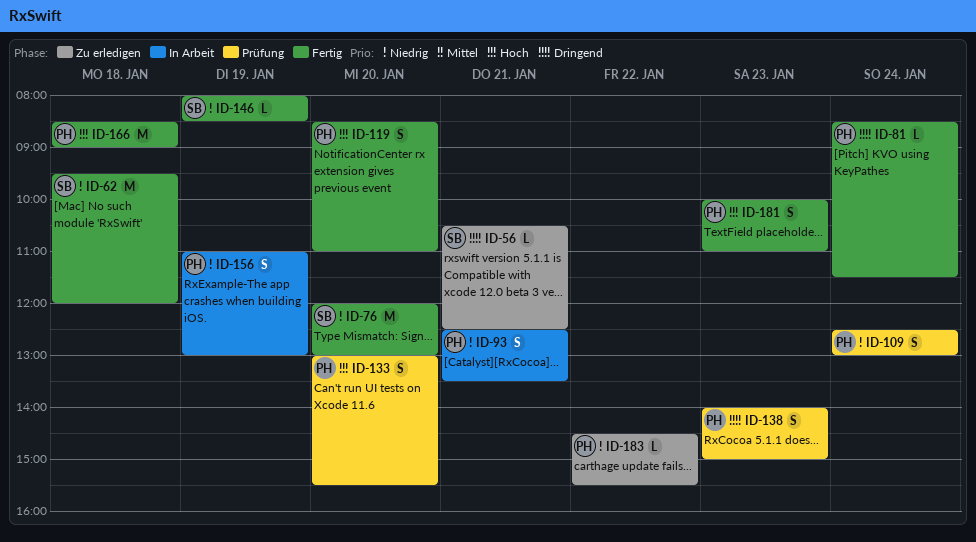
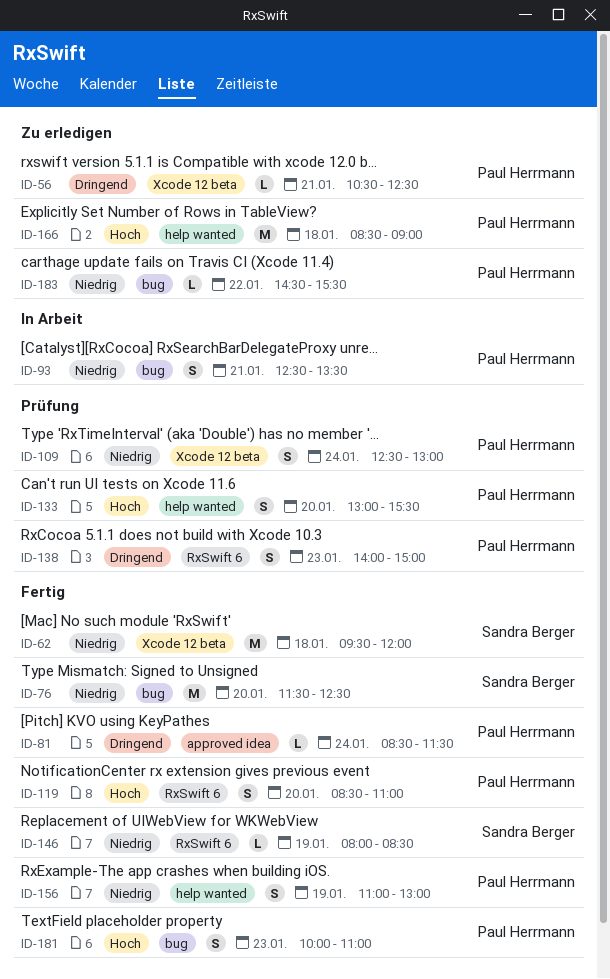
ID-56, owner: Sandra Berger -> Paul Herrmann
ID-76, begins: 12:00 -> 11:30
ID-76, ends: 13:00 -> 12:30
ID-156, status: In Arbeit -> Fertig
ID-166, status: Fertig -> Zu erledigen

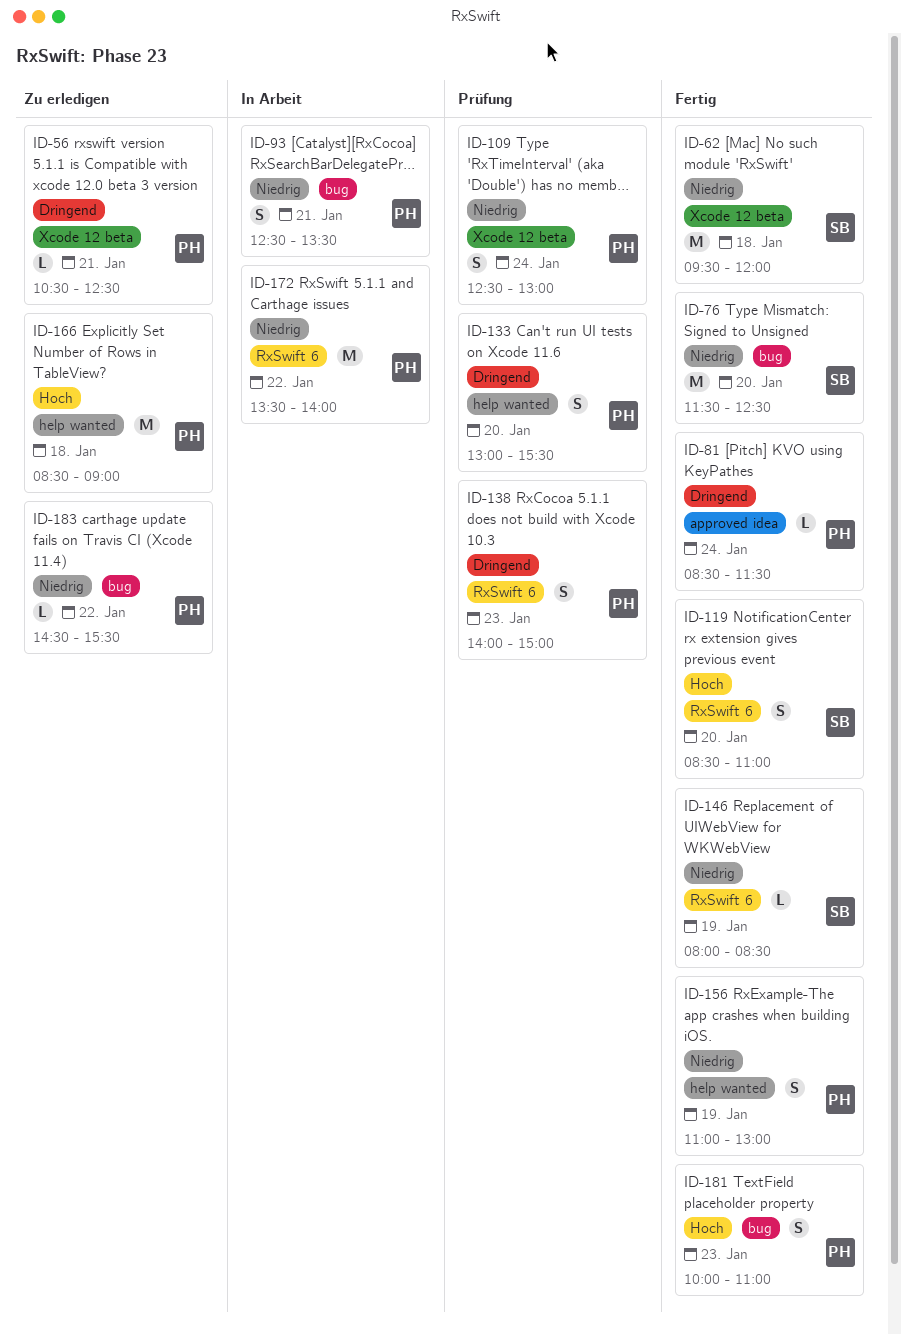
ID-119, owner: Paul Herrmann -> Sandra Berger
ID-133, priority: Hoch -> Dringend
ID-172: none -> present

